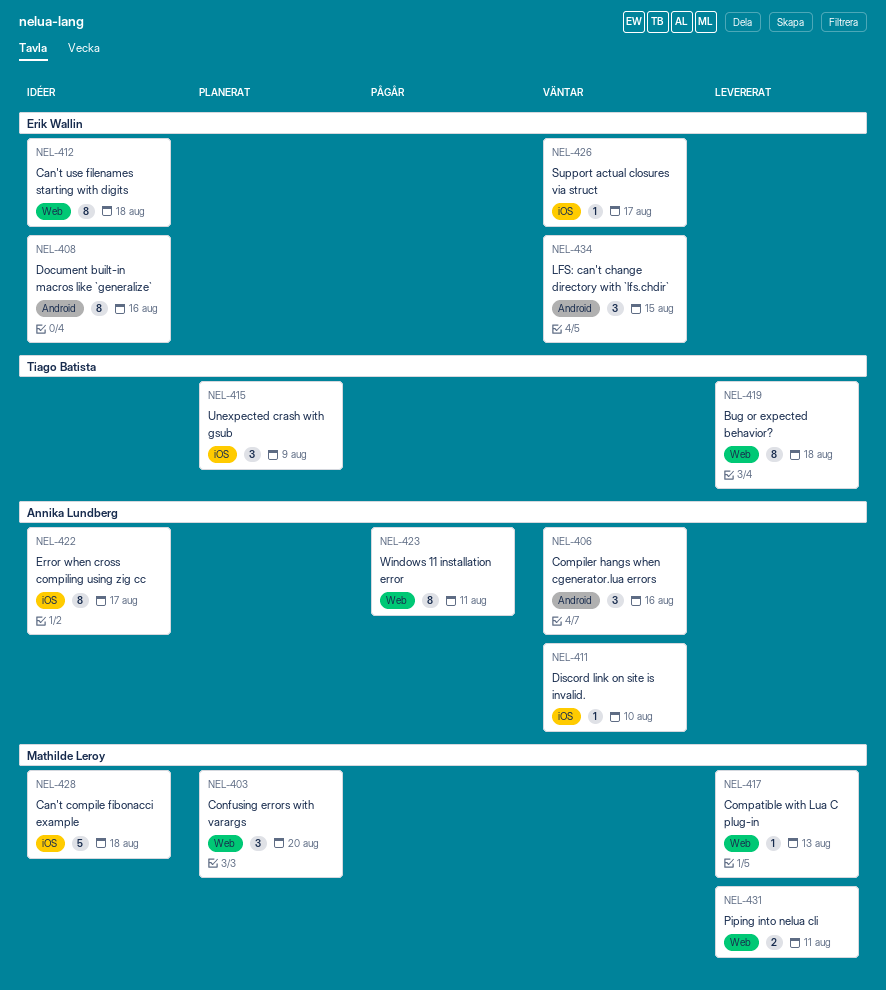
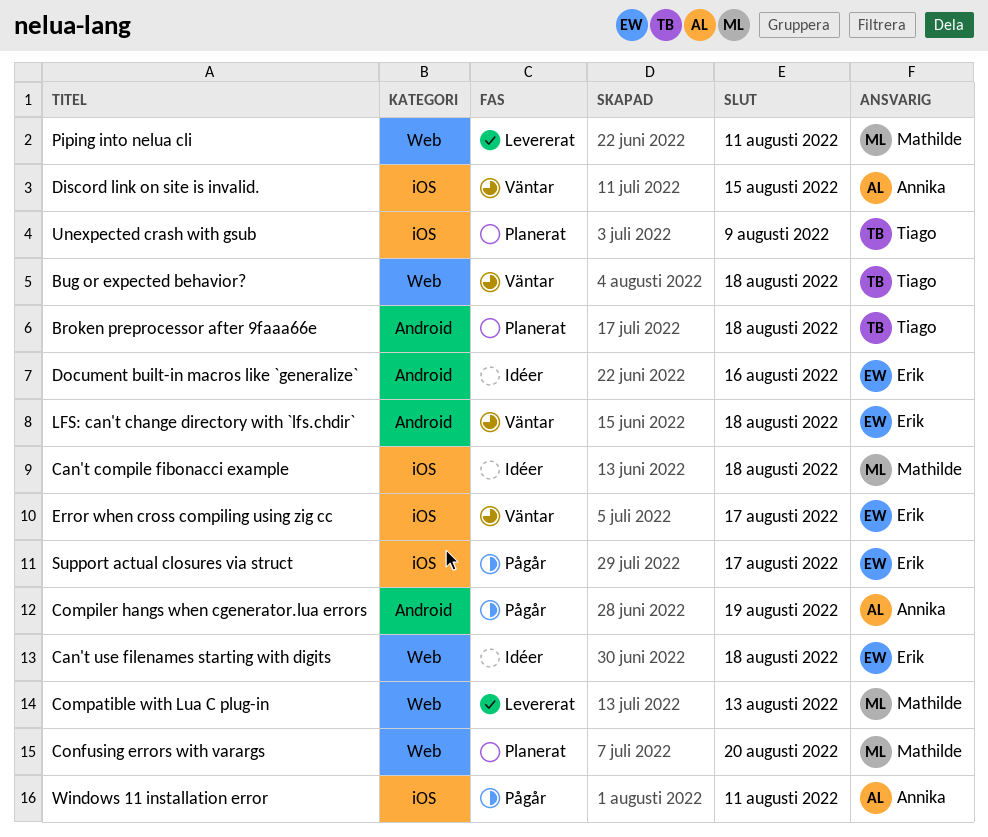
Broken preprocessor after 9faaa66e: none -> present
Bug or expected behavior?, status: Levererat -> Väntar
Compiler hangs when cgenerator.lua errors, status: Väntar -> Pågår
Compiler hangs when cgenerator.lua errors, due: Aug 16 -> Aug 19
Discord link on site is invalid., due: Aug 10 -> Aug 15
Error when cross compiling using zig cc, status: Idéer -> Väntar
Error when cross compiling using zig cc, owner: Annika Lundberg -> Erik Wallin
LFS: can't change directory with `lfs.chdir`, due: Aug 15 -> Aug 18
Support actual closures via struct, status: Väntar -> Pågår
Windows 11 installation error, label: Web -> iOS

